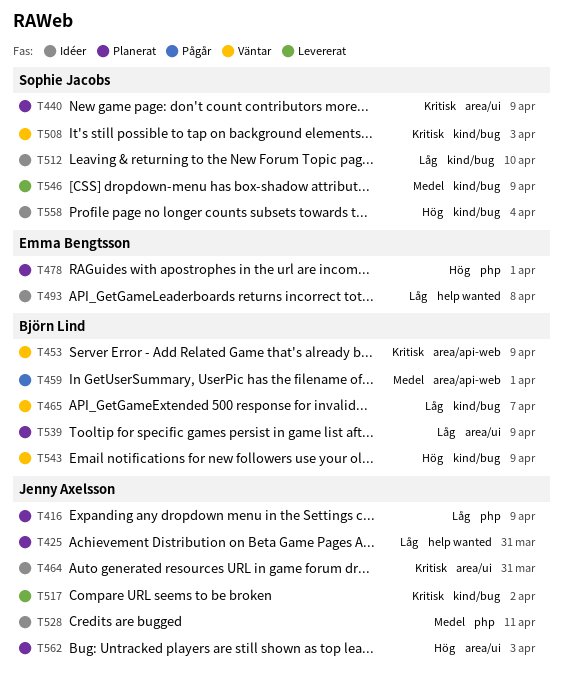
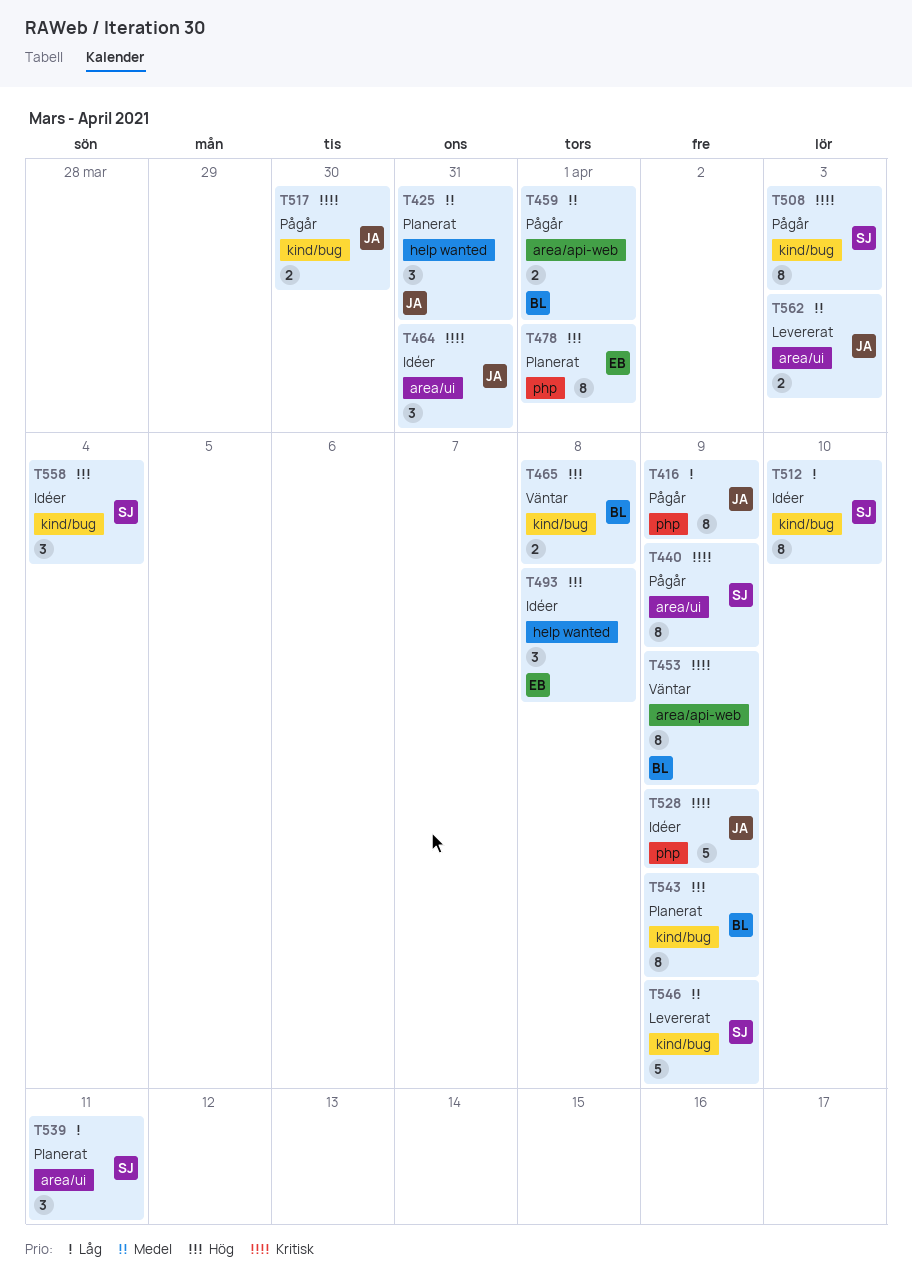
T416, status: Planerat -> Pågår
T425, priority: Låg -> Medel
T440, status: Planerat -> Pågår
T465, priority: Låg -> Hög
T465, due: Apr 7 -> Apr 8
T493, priority: Låg -> Hög
T508, status: Väntar -> Pågår
T517, status: Levererat -> Pågår
T517, due: Apr 2 -> Mar 30
T528, priority: Medel -> Kritisk
T528, due: Apr 11 -> Apr 9
T539, owner: Björn Lind -> Sophie Jacobs
T539, due: Apr 9 -> Apr 11
T543, status: Väntar -> Planerat
T562, status: Planerat -> Levererat
T562, priority: Hög -> Medel

